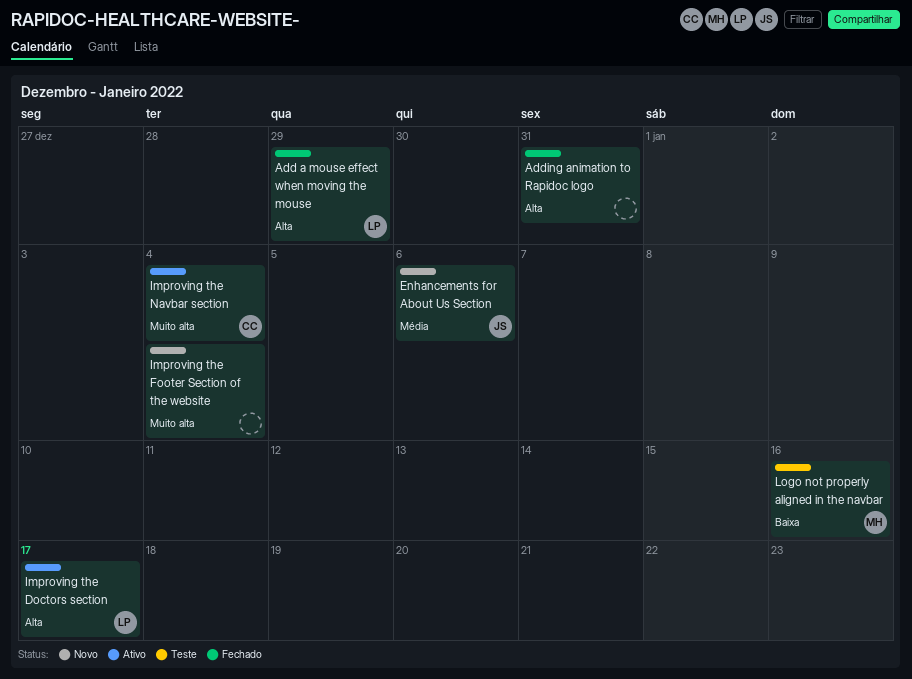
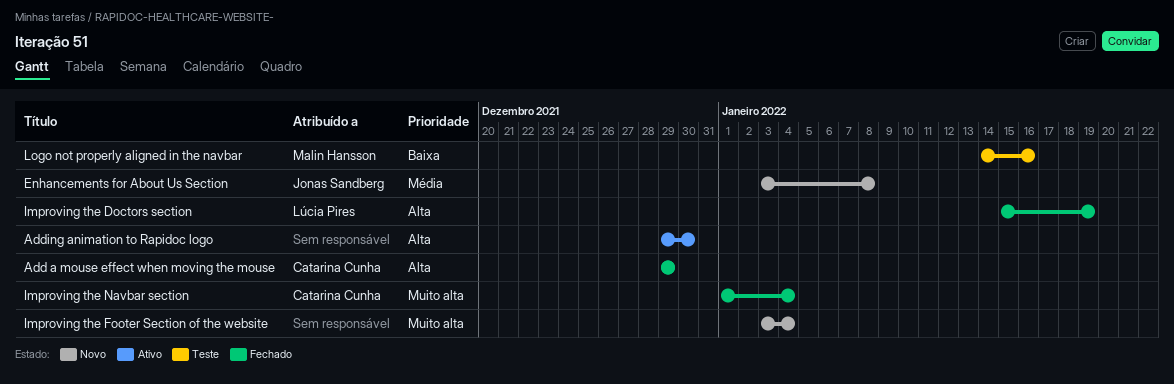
Add a mouse effect when moving the mouse, owner: Lúcia Pires -> Catarina Cunha
Adding animation to Rapidoc logo, status: Fechado -> Ativo
Adding animation to Rapidoc logo, due: Dec 31 -> Dec 30
Enhancements for About Us Section, due: Jan 6 -> Jan 8
Improving the Doctors section, status: Ativo -> Fechado
Improving the Doctors section, due: Jan 17 -> Jan 19
Improving the Navbar section, status: Ativo -> Fechado

